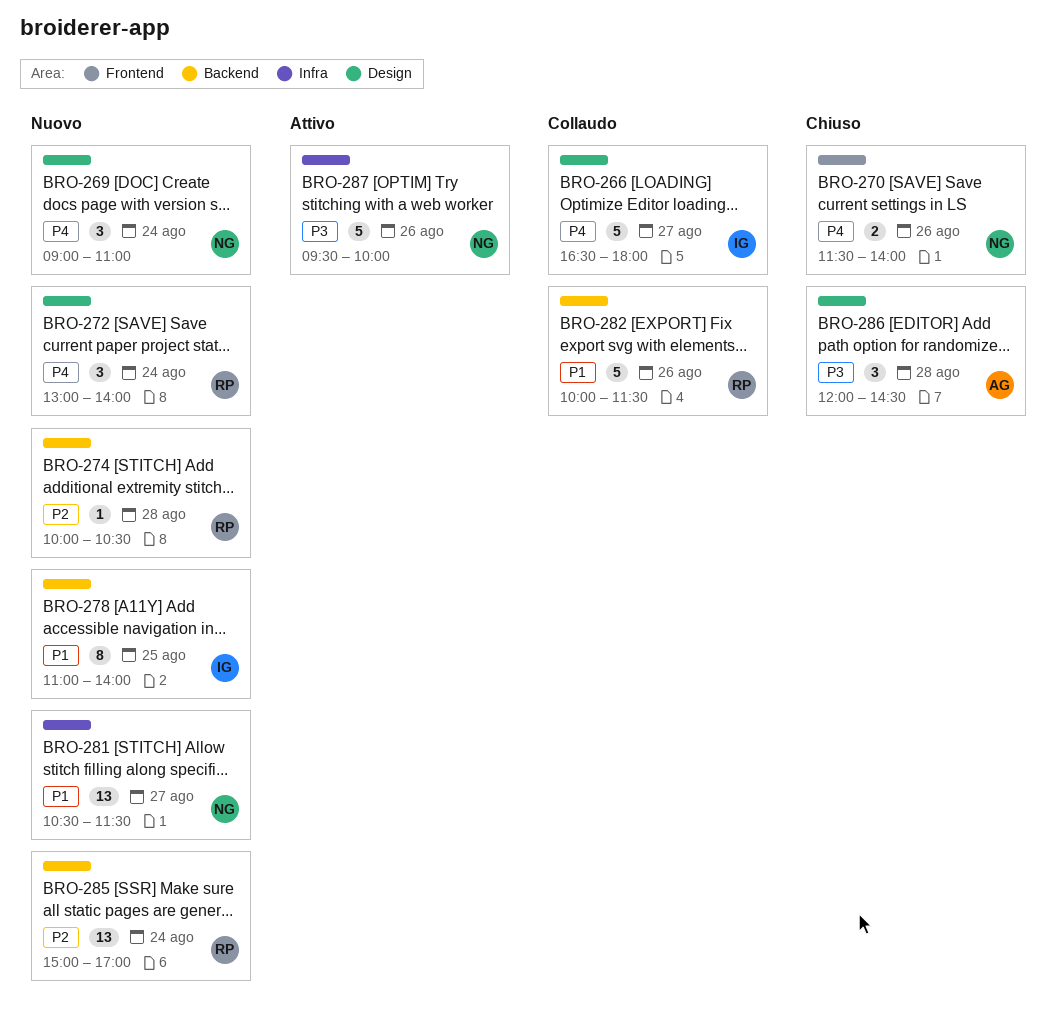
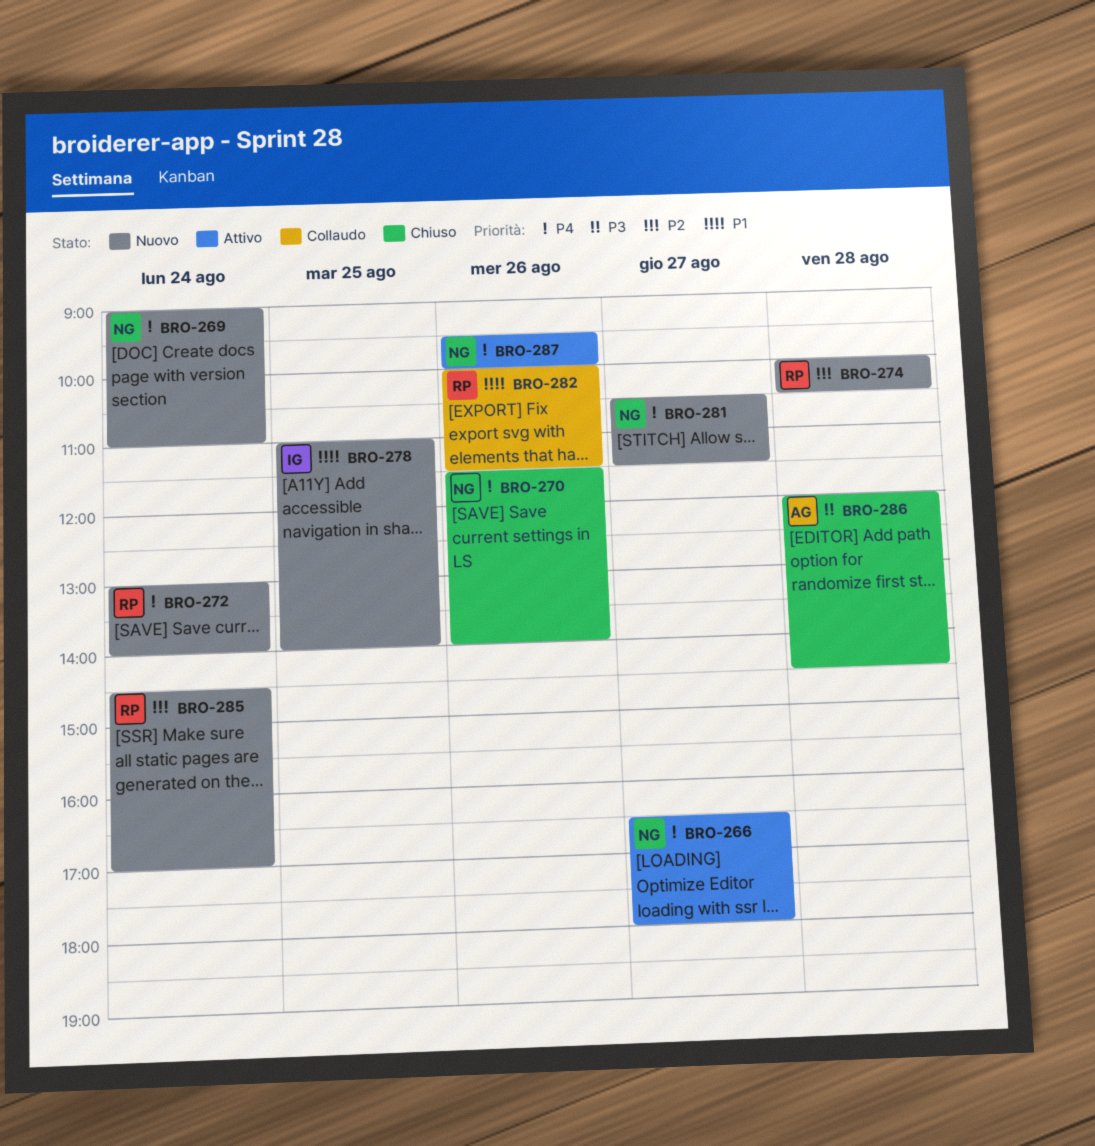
BRO-266, status: Collaudo -> Attivo
BRO-266, owner: IG -> NG
BRO-281, priority: P1 -> P4
BRO-285, begins: 15:00 -> 14:30
BRO-287, priority: P3 -> P4

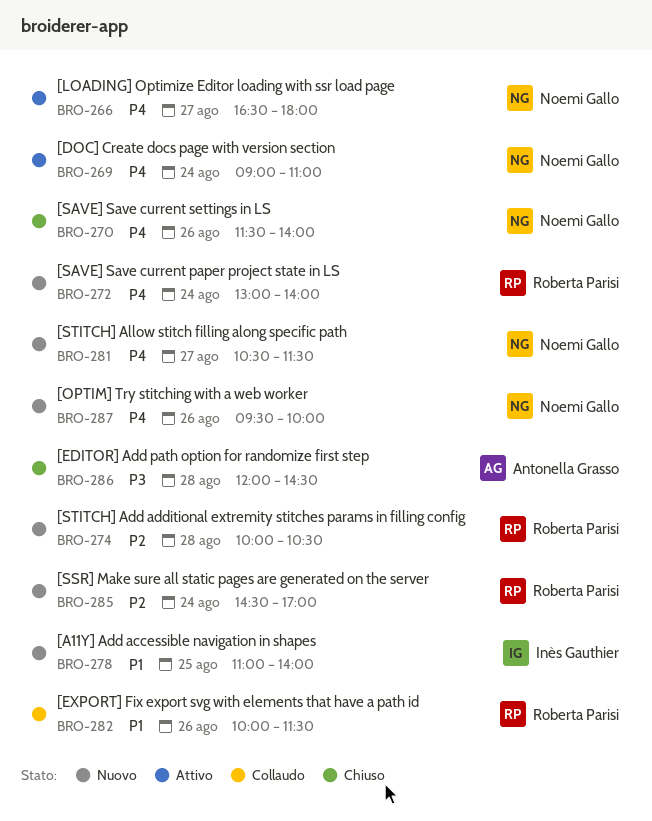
BRO-269, status: Nuovo -> Attivo
BRO-287, status: Attivo -> Nuovo

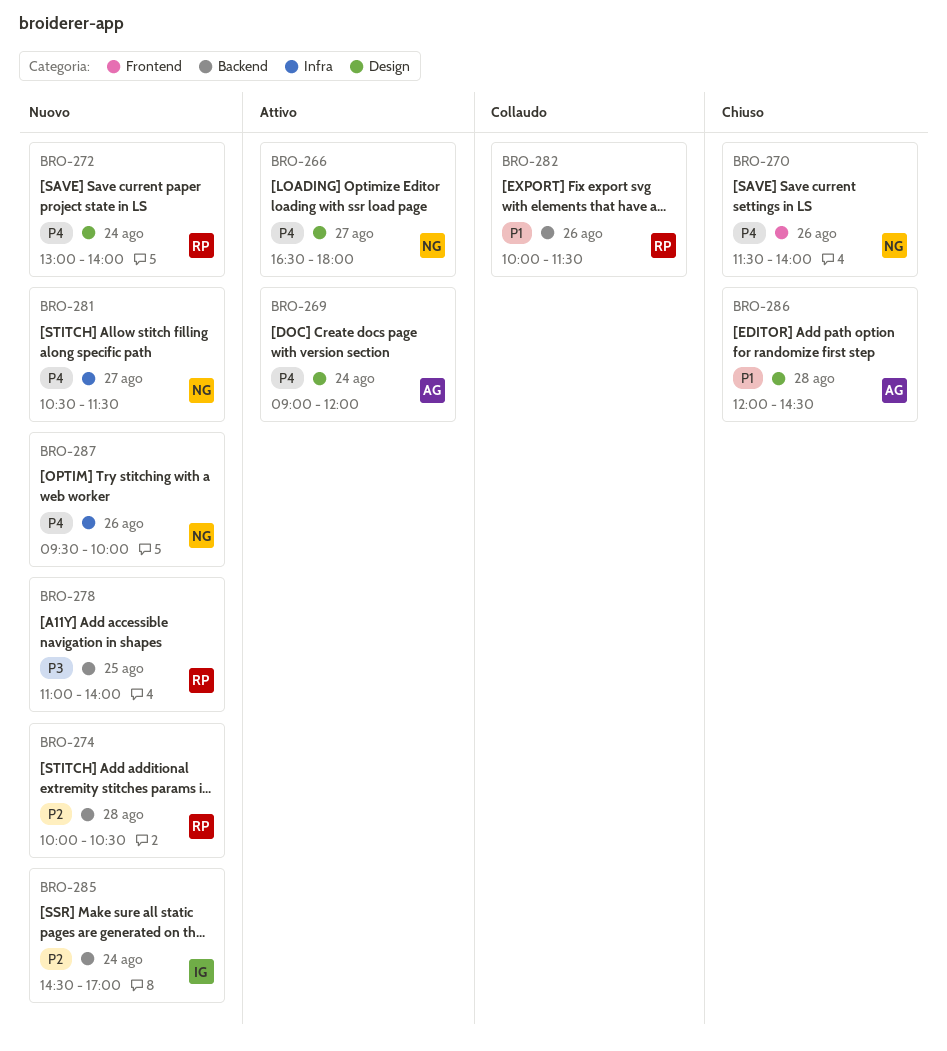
BRO-269, owner: Noemi Gallo -> Antonella Grasso
BRO-269, ends: 11:00 -> 12:00
BRO-278, owner: Inès Gauthier -> Roberta Parisi
BRO-278, priority: P1 -> P3
BRO-285, owner: Roberta Parisi -> Inès Gauthier
BRO-286, priority: P3 -> P1

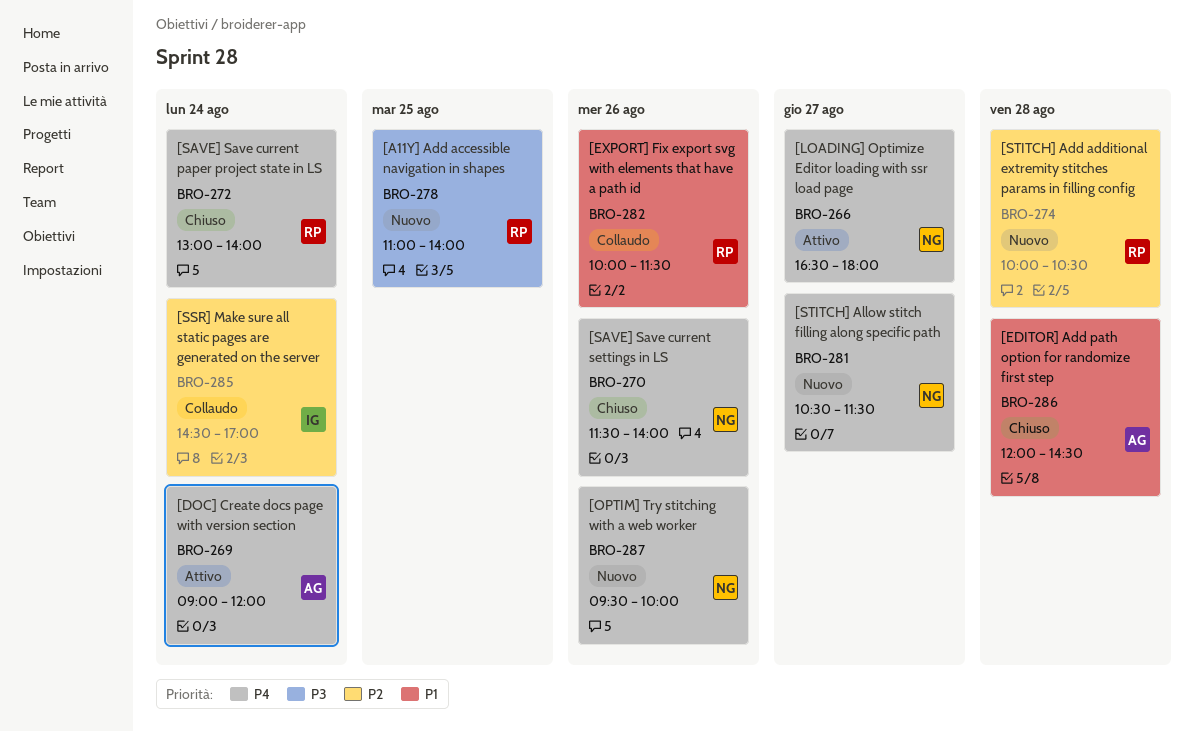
BRO-272, status: Nuovo -> Chiuso
BRO-285, status: Nuovo -> Collaudo

